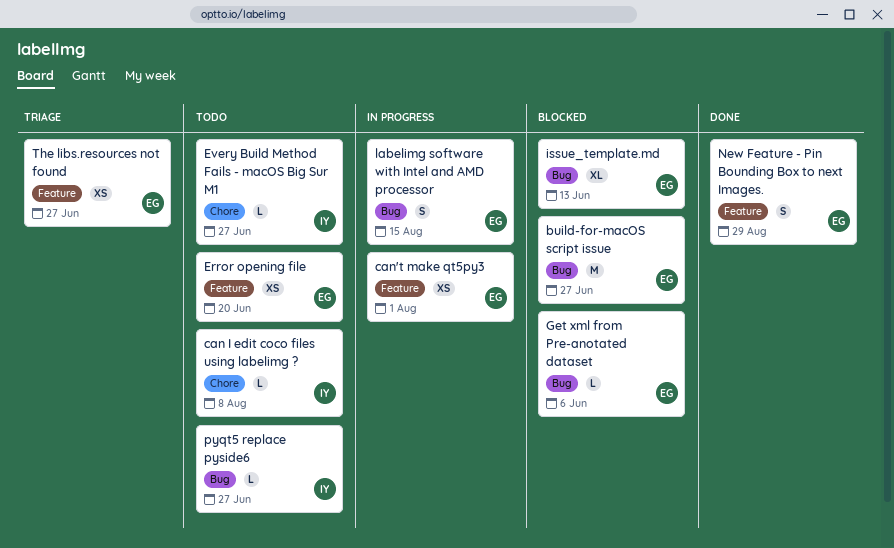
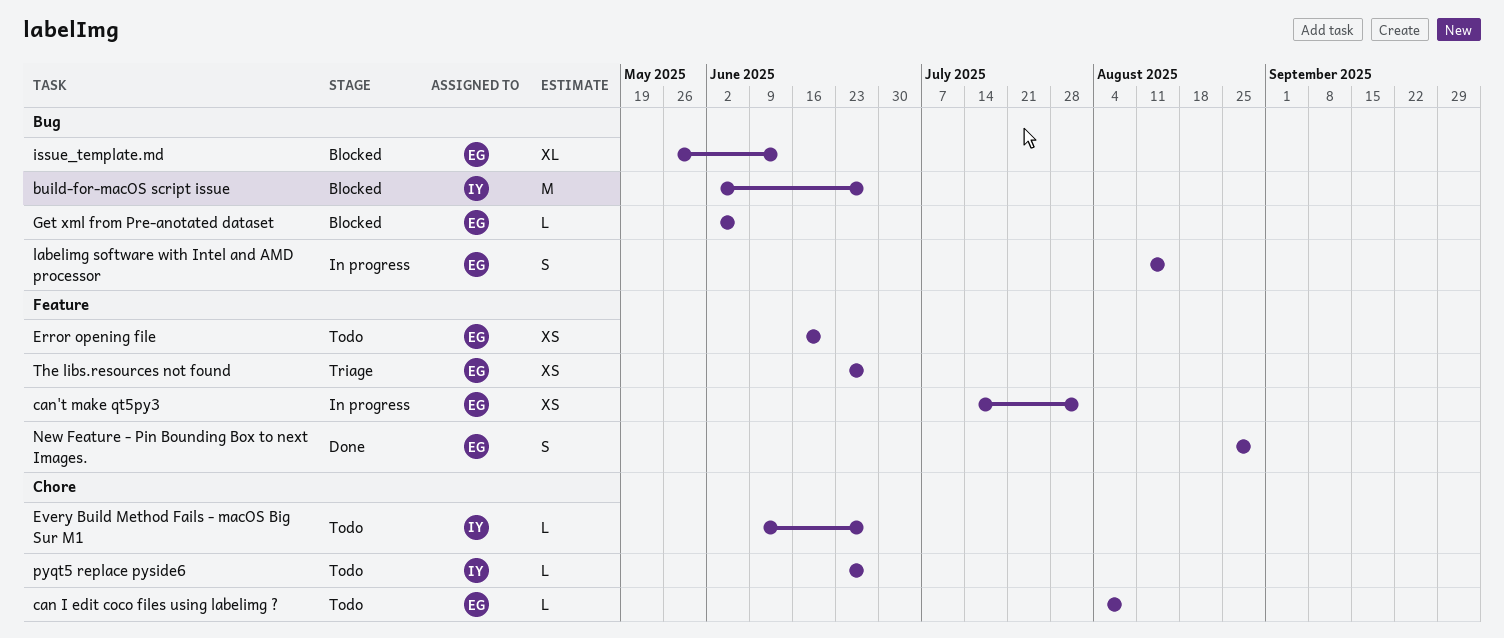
build-for-macOS script issue, owner: EG -> IY
can I edit coco files using labelimg ?, owner: IY -> EG
pyqt5 replace pyside6, label: Bug -> Chore

